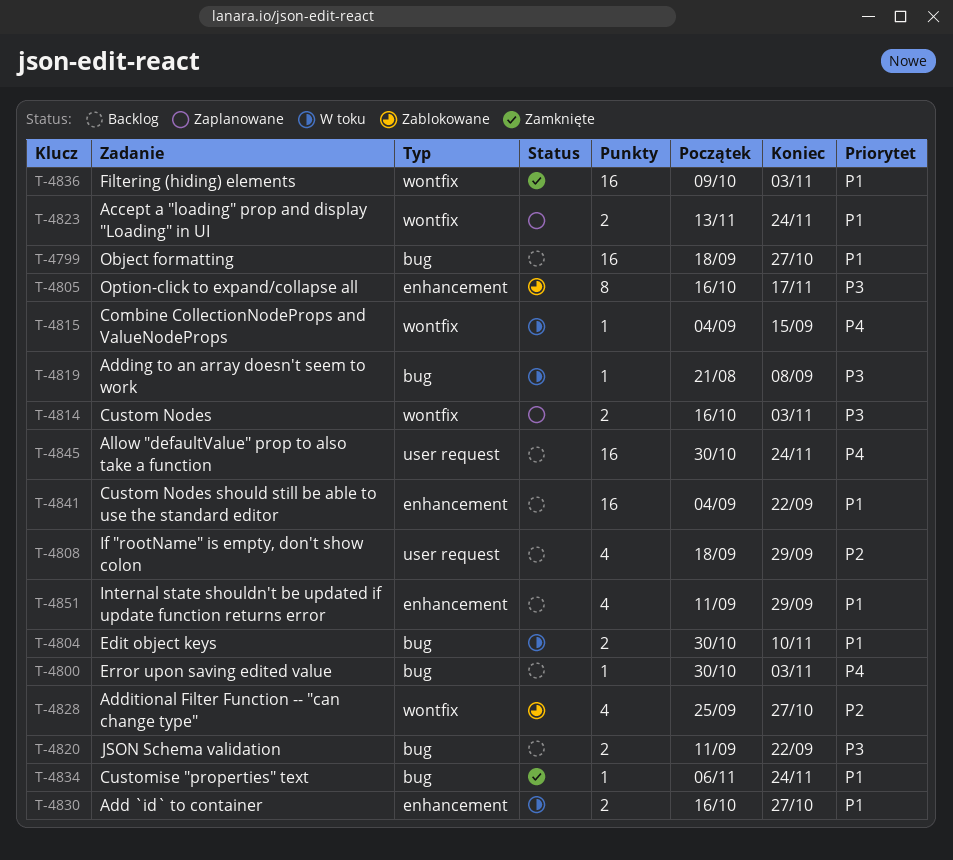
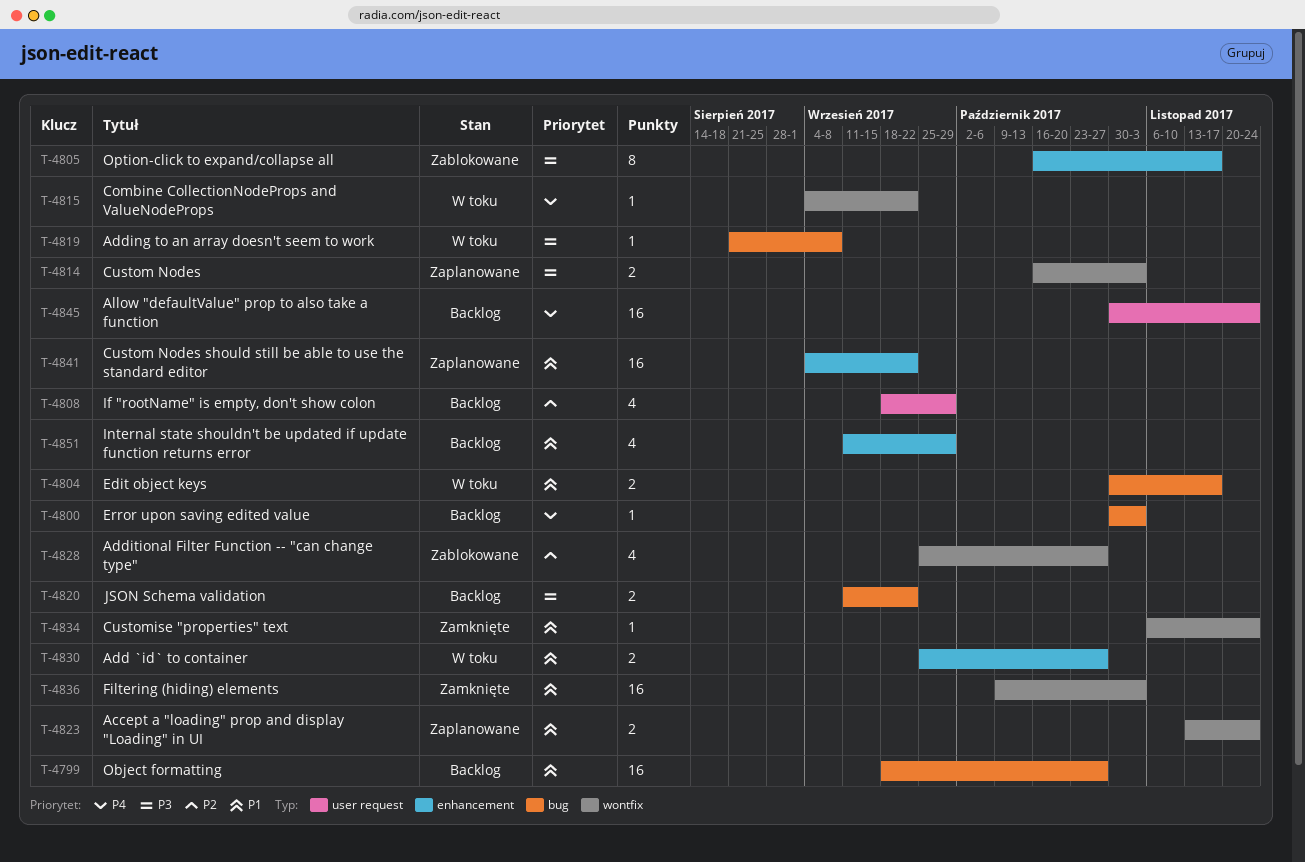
T-4804, due: Nov 10 -> Nov 17
T-4815, due: Sep 15 -> Sep 22
T-4830, start: Oct 16 -> Sep 25
T-4834, label: bug -> wontfix
T-4841, status: Backlog -> Zaplanowane

